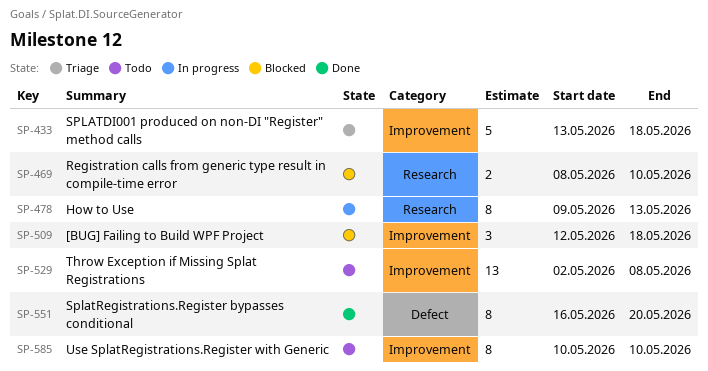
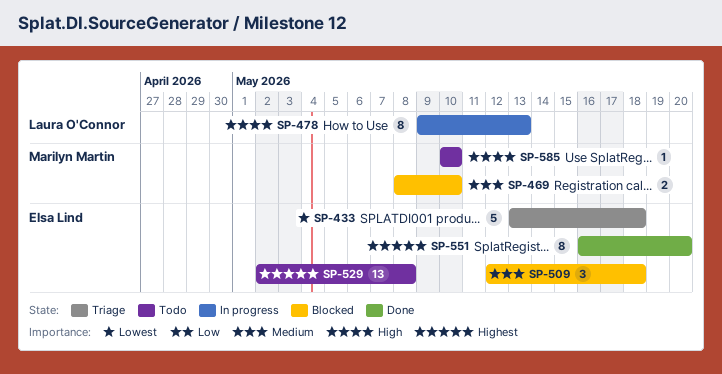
SP-585, estimate: 8 -> 1

